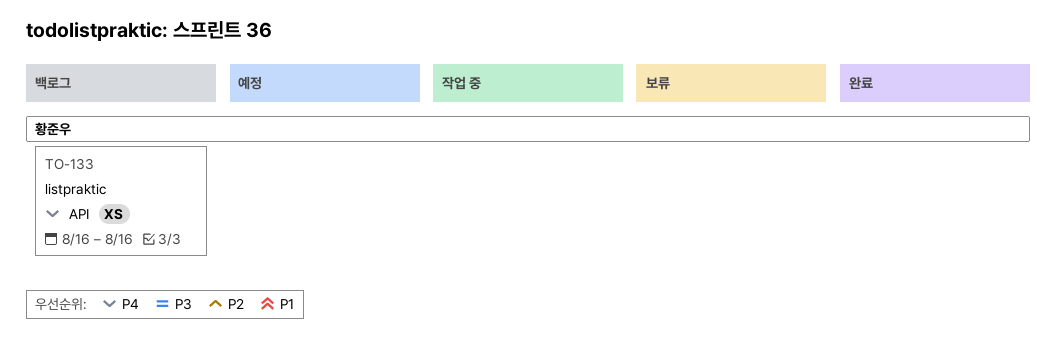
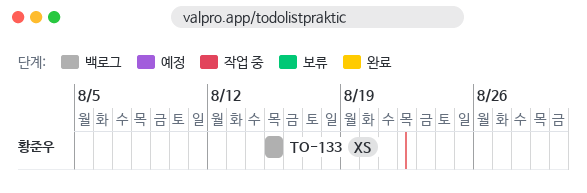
TO-133, start: Aug 16 -> Aug 15
TO-133, due: Aug 16 -> Aug 15

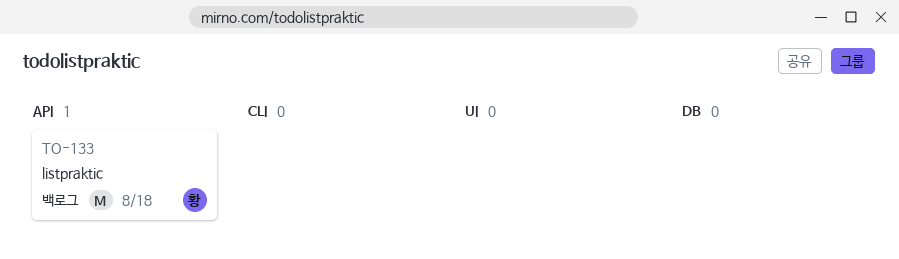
TO-133, estimate: XS -> M
TO-133, due: Aug 15 -> Aug 18

